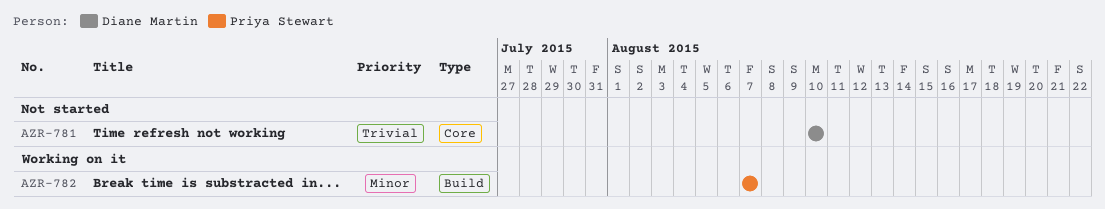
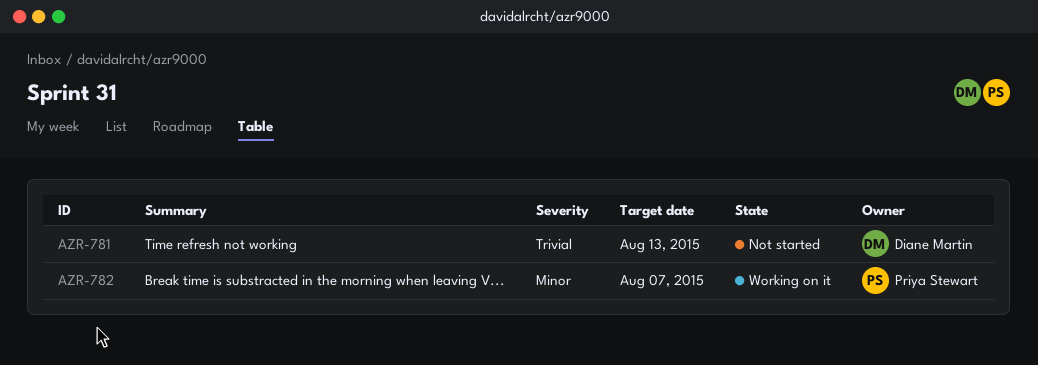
AZR-781, due: Aug 10 -> Aug 13

